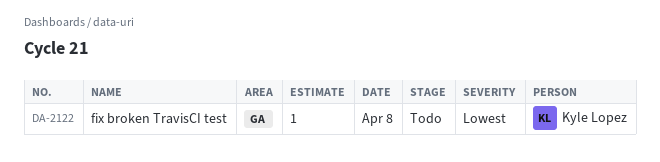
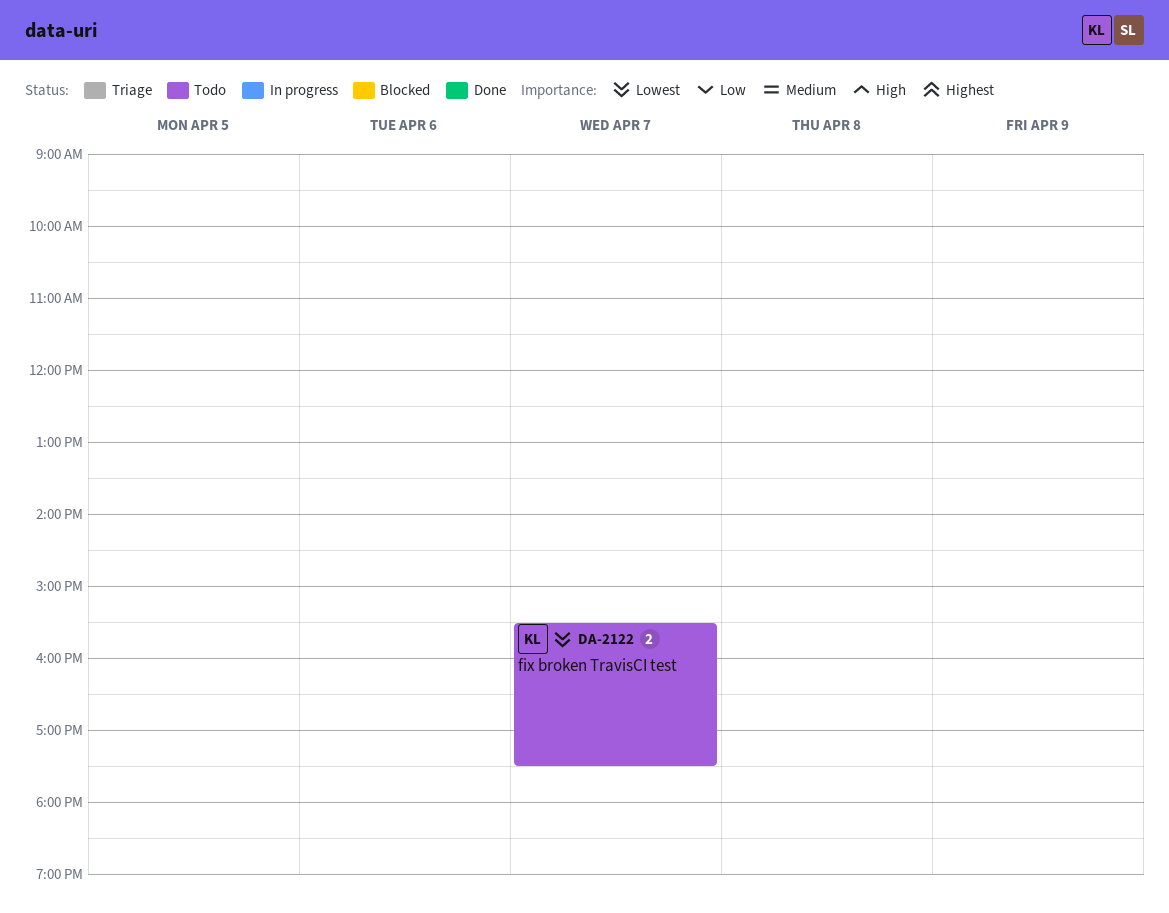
DA-2122, estimate: 1 -> 2
DA-2122, day: Apr 8 -> Apr 7

